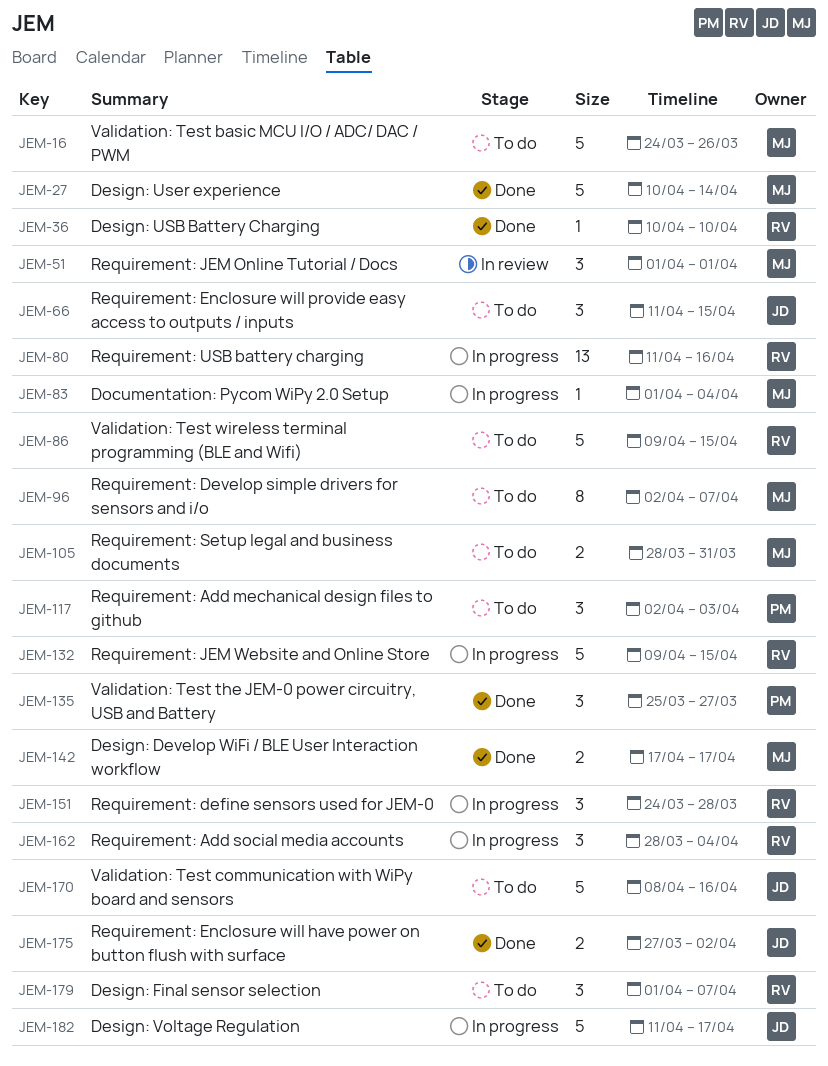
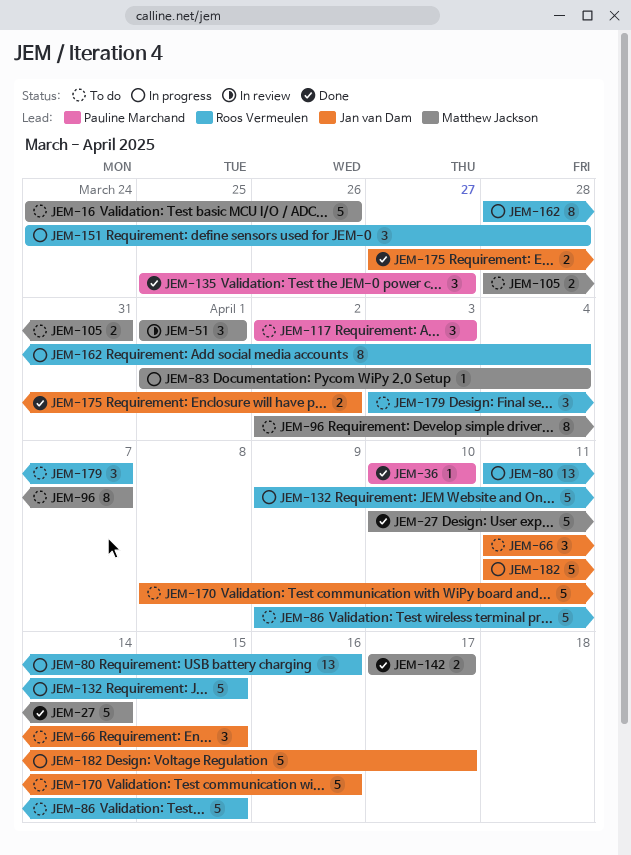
JEM-36, owner: Roos Vermeulen -> Pauline Marchand
JEM-162, estimate: 3 -> 8
JEM-179, start: Apr 1 -> Apr 3

